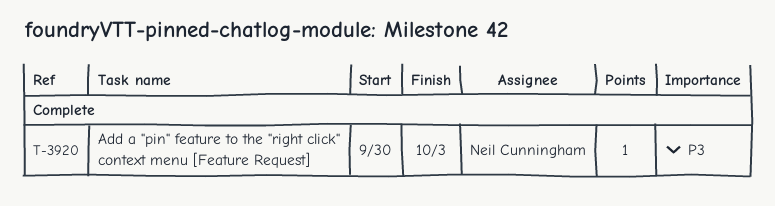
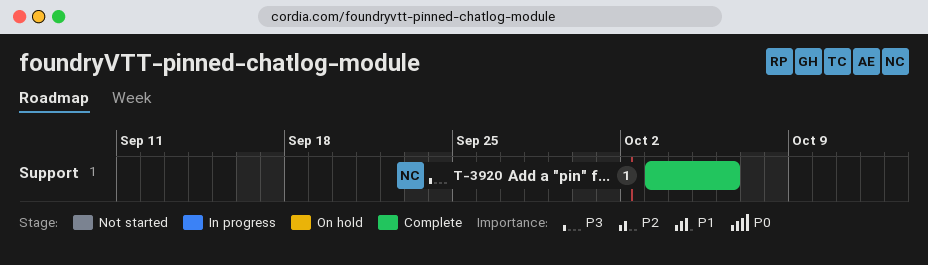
T-3920, start: Sep 30 -> Oct 3
T-3920, due: Oct 3 -> Oct 6

